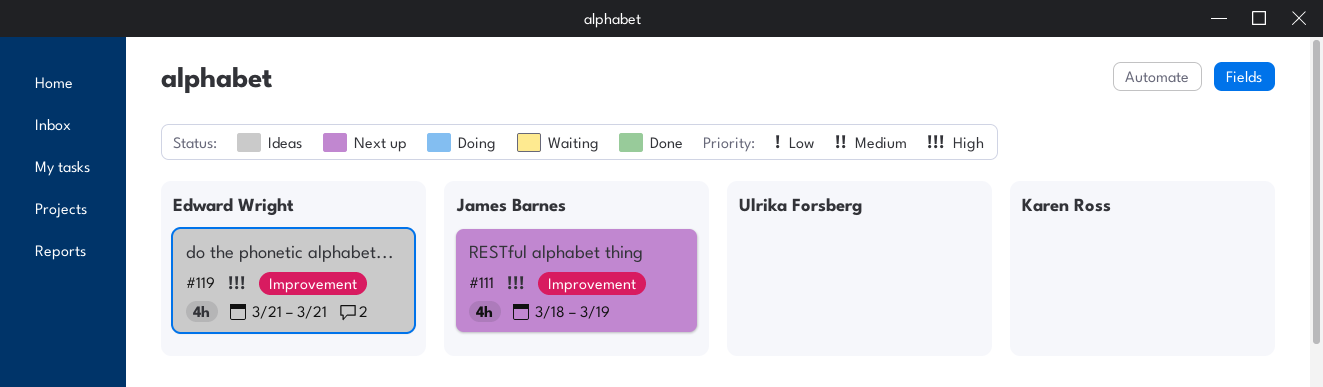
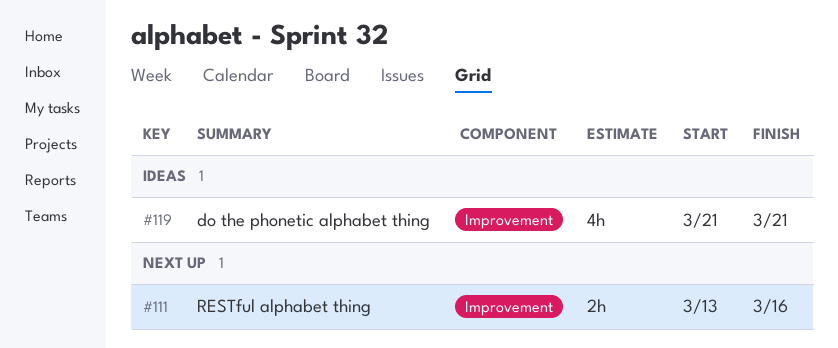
#111, estimate: 4h -> 2h
#111, start: Mar 18 -> Mar 13
#111, due: Mar 19 -> Mar 16

